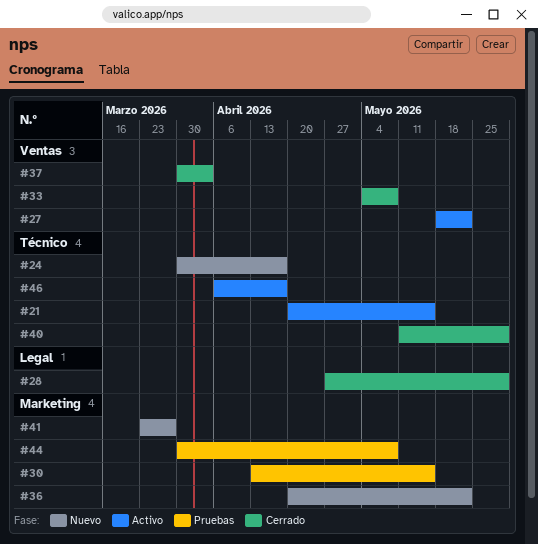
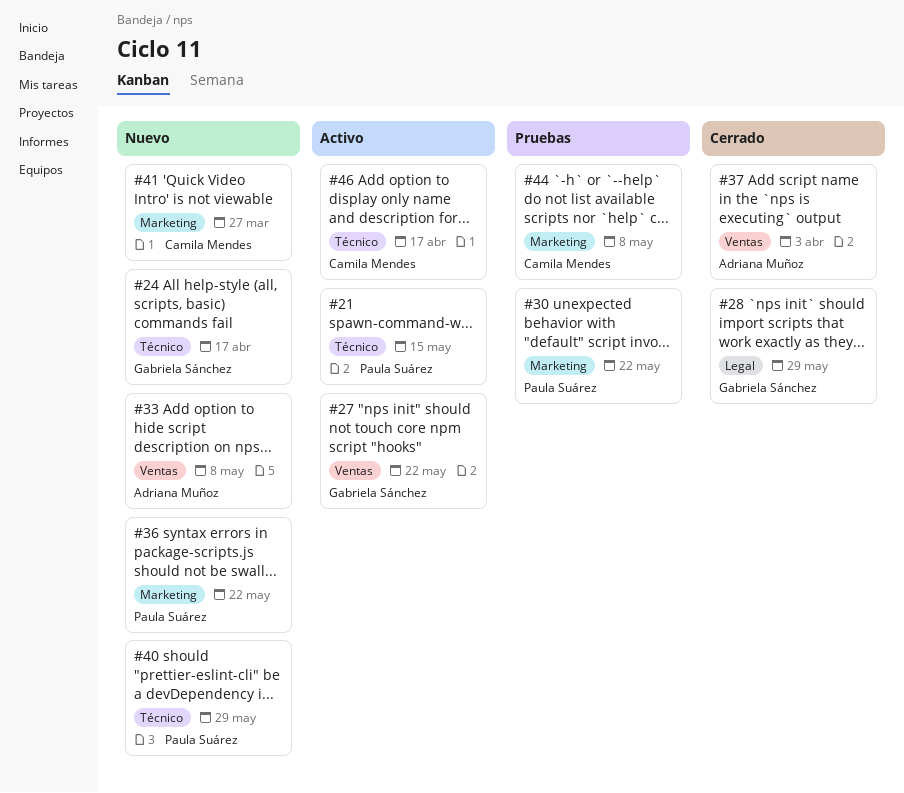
#30, due: May 15 -> May 22
#33, status: Cerrado -> Nuevo
#40, status: Cerrado -> Nuevo

